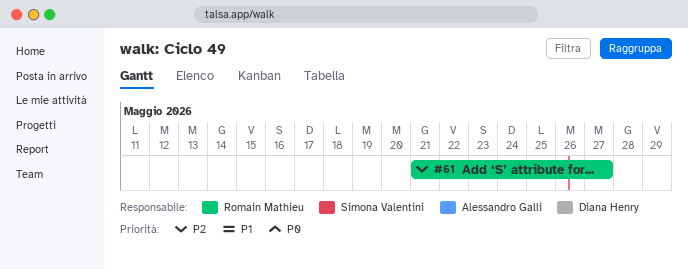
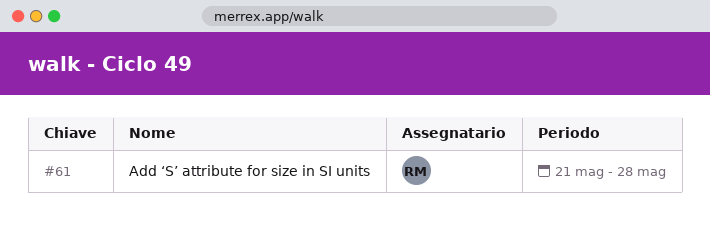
#61, due: May 27 -> May 28

